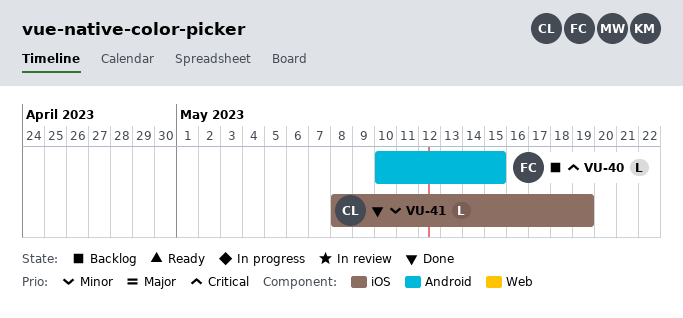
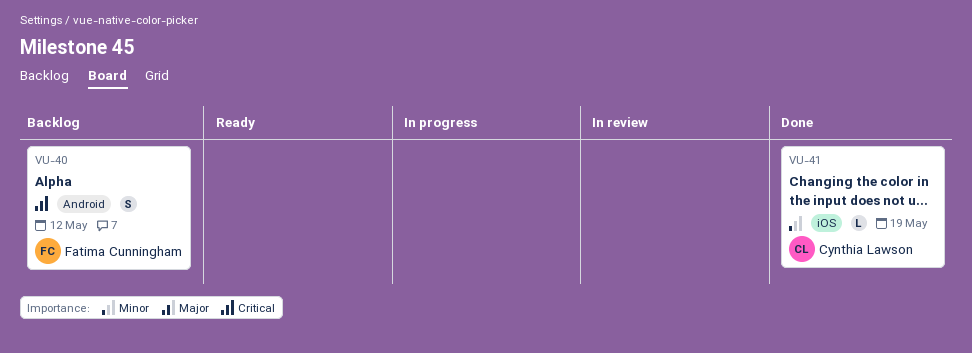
VU-40, estimate: L -> S
VU-40, due: May 15 -> May 12

